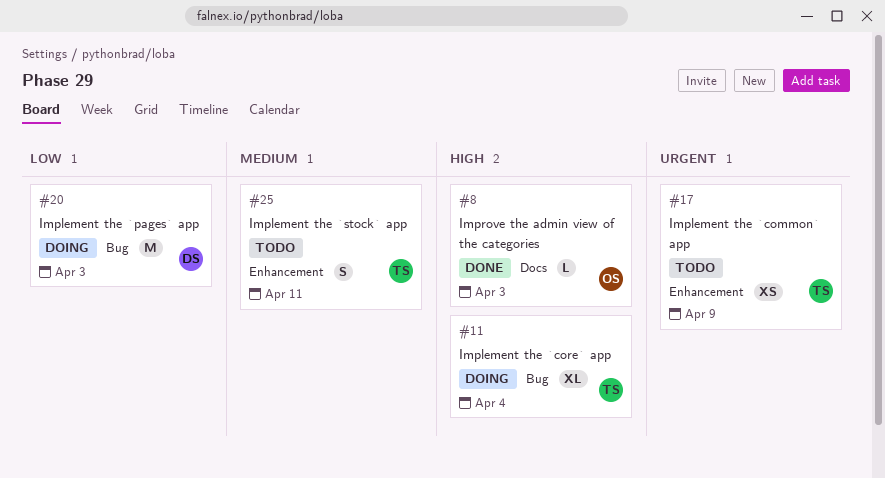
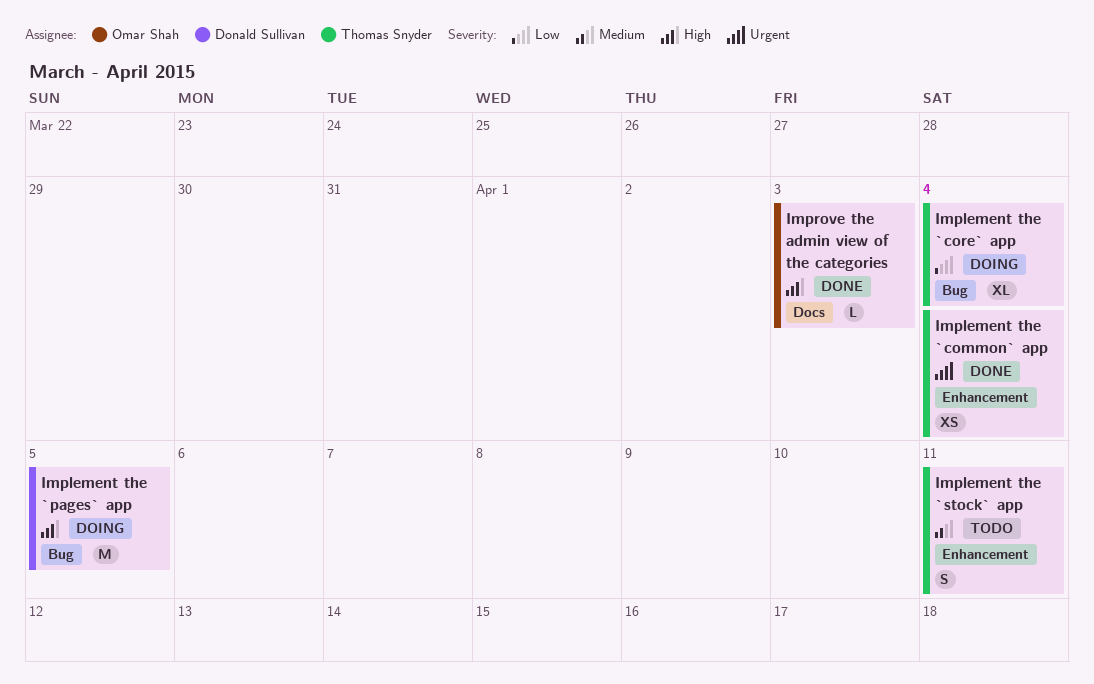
Implement the `common` app, status: Todo -> Done
Implement the `common` app, due: Apr 9 -> Apr 4
Implement the `core` app, priority: High -> Low
Implement the `pages` app, priority: Low -> High
Implement the `pages` app, due: Apr 3 -> Apr 5

